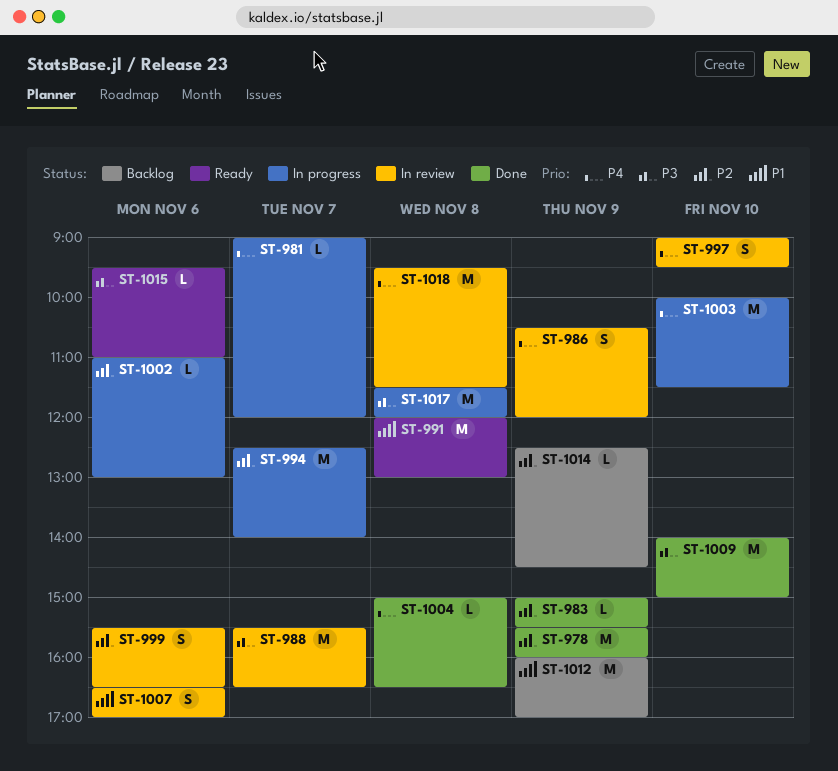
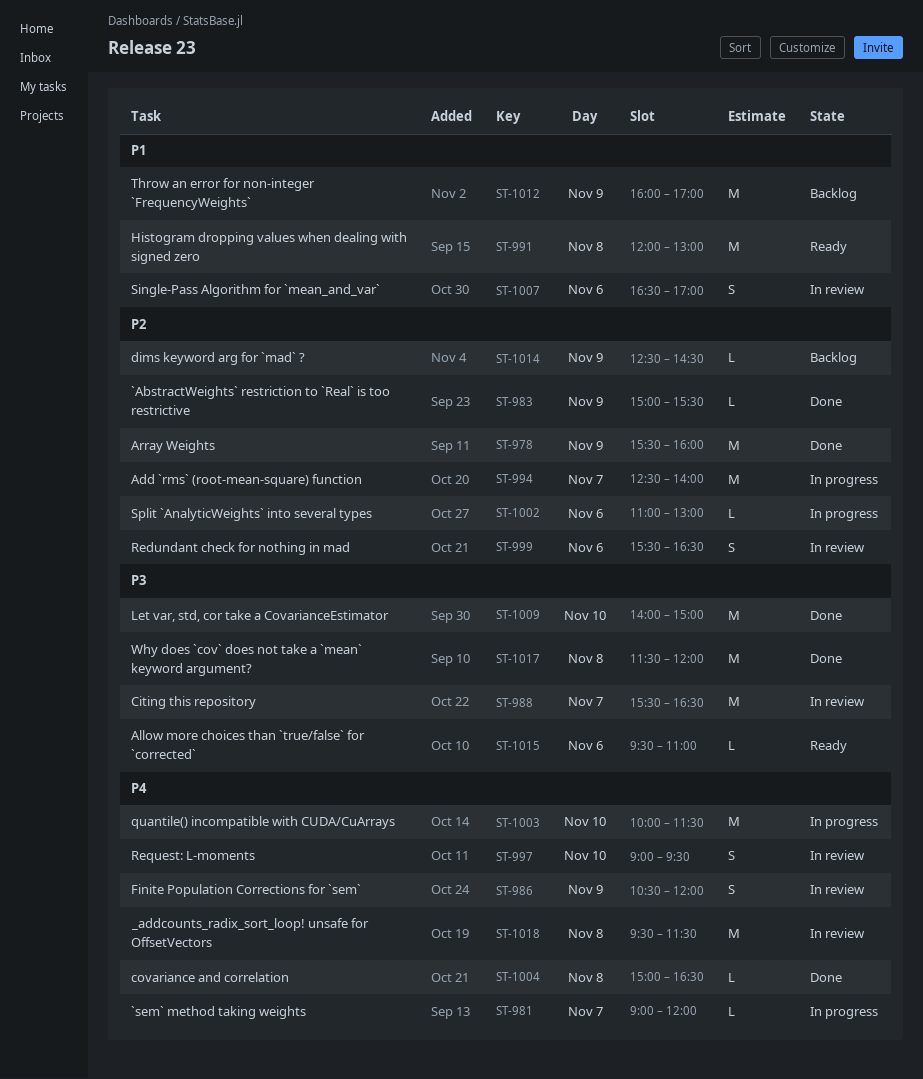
ST-1017, status: In progress -> Done

